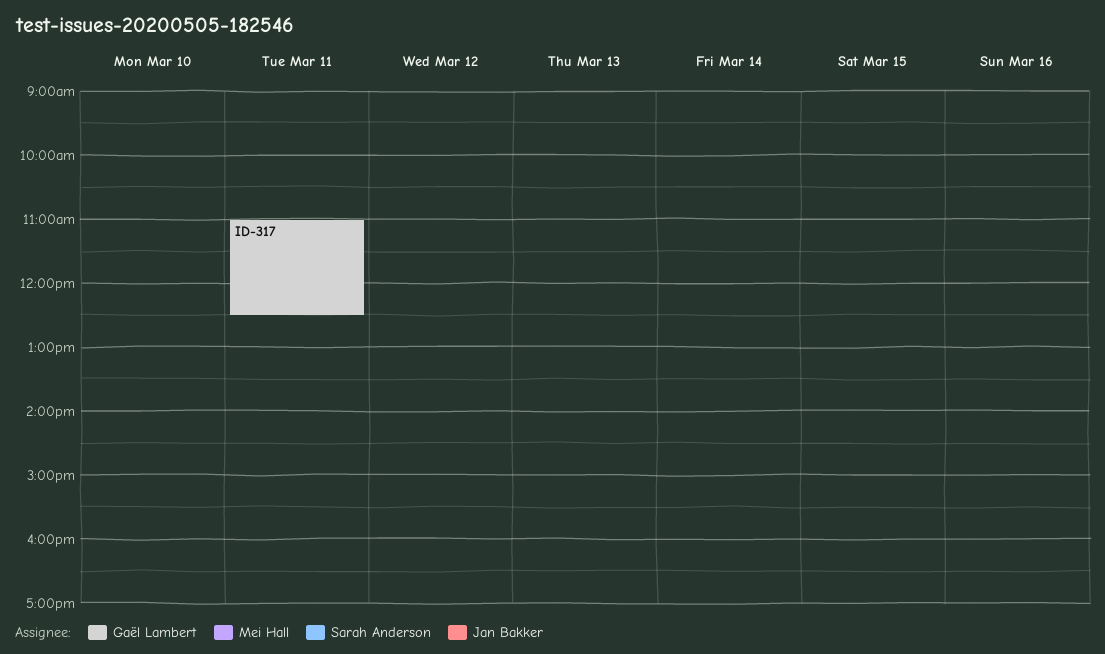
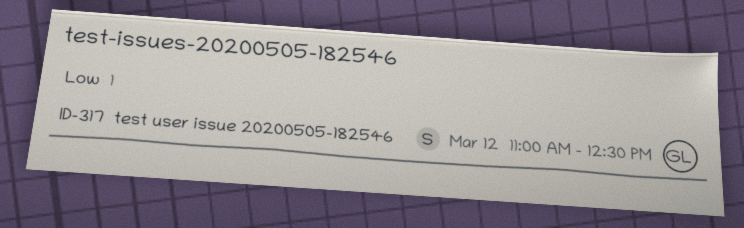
ID-317, day: Mar 11 -> Mar 12

